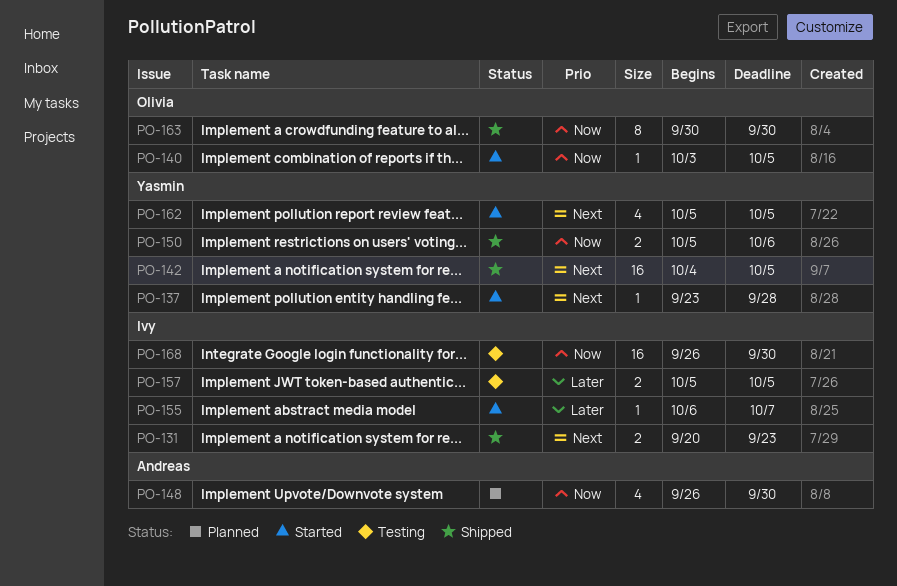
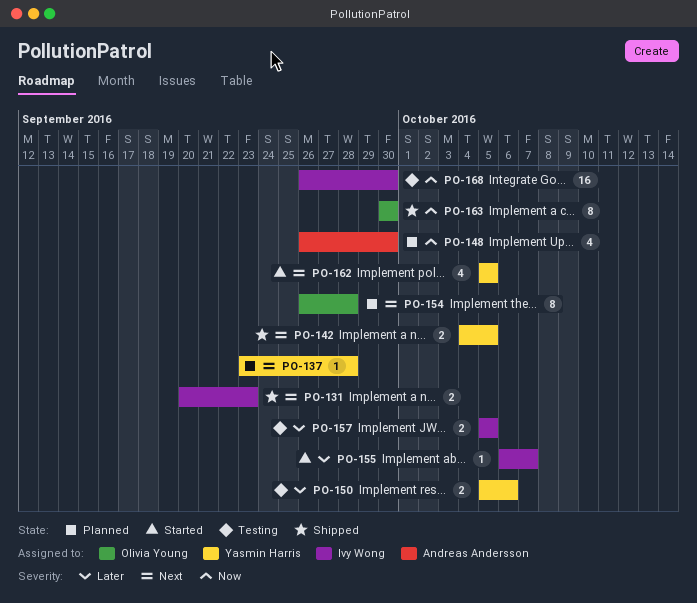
PO-137, status: Started -> Planned
PO-140: present -> none
PO-142, estimate: 16 -> 2
PO-150, status: Shipped -> Testing
PO-150, priority: Now -> Later
PO-154: none -> present

